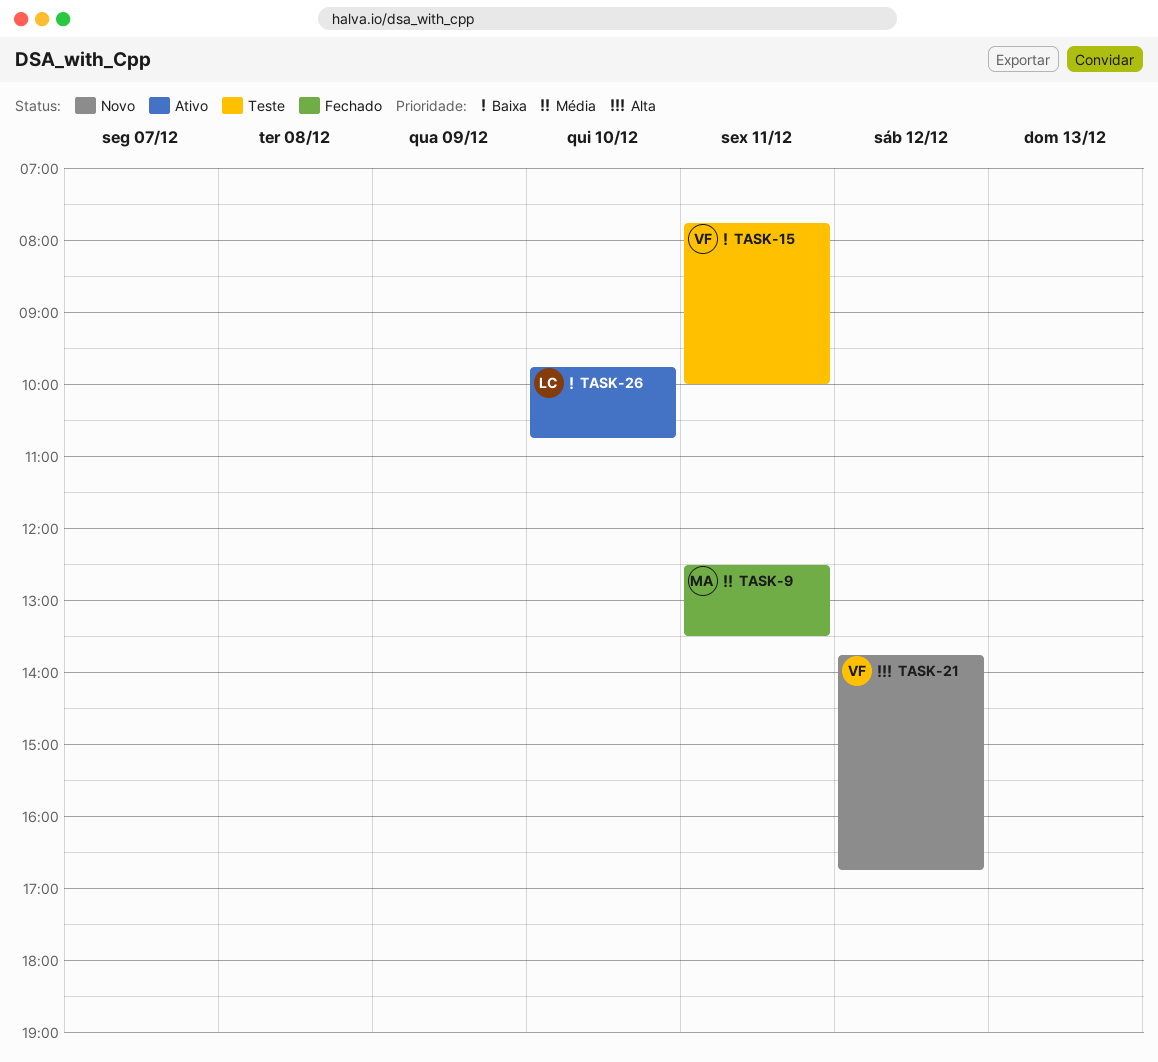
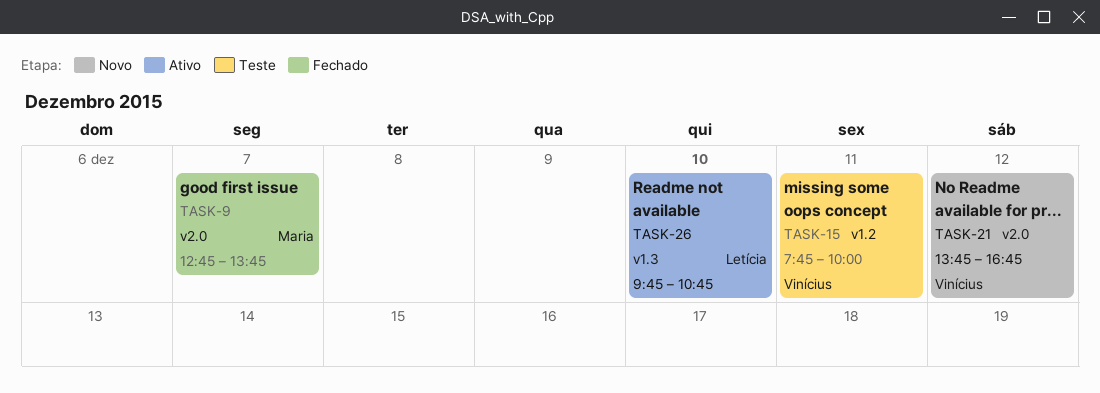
TASK-9, day: Dec 11 -> Dec 7
TASK-9, begins: 12:30 -> 12:45
TASK-9, ends: 13:30 -> 13:45

